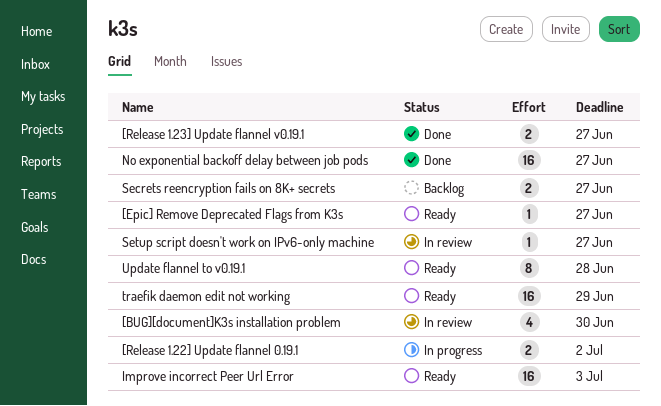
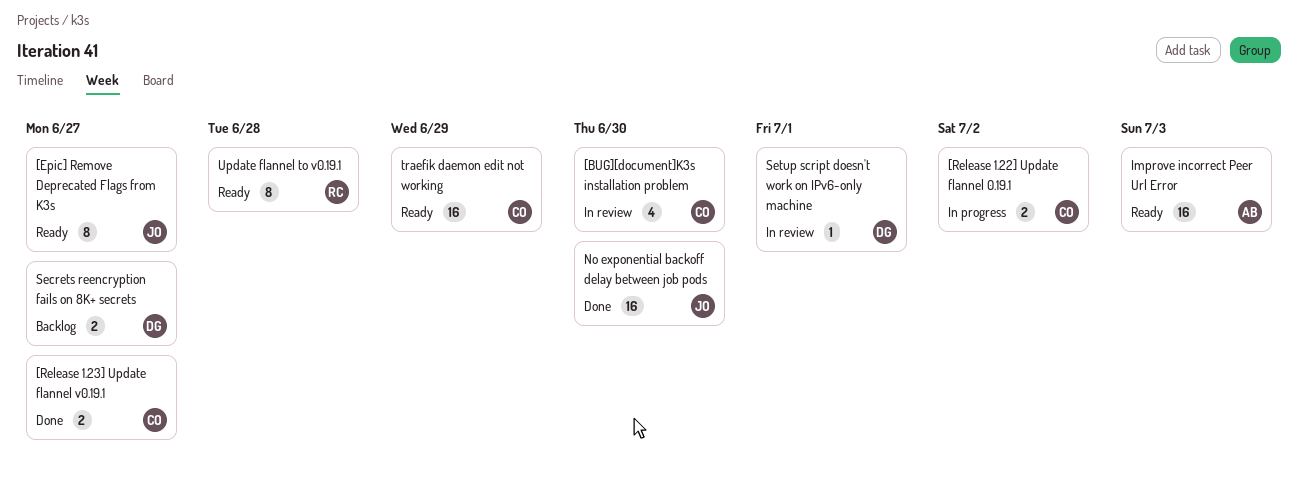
[Epic] Remove Deprecated Flags from K3s, estimate: 1 -> 8
No exponential backoff delay between job pods, due: Jun 27 -> Jun 30
Setup script doesn't work on IPv6-only machine, due: Jun 27 -> Jul 1

